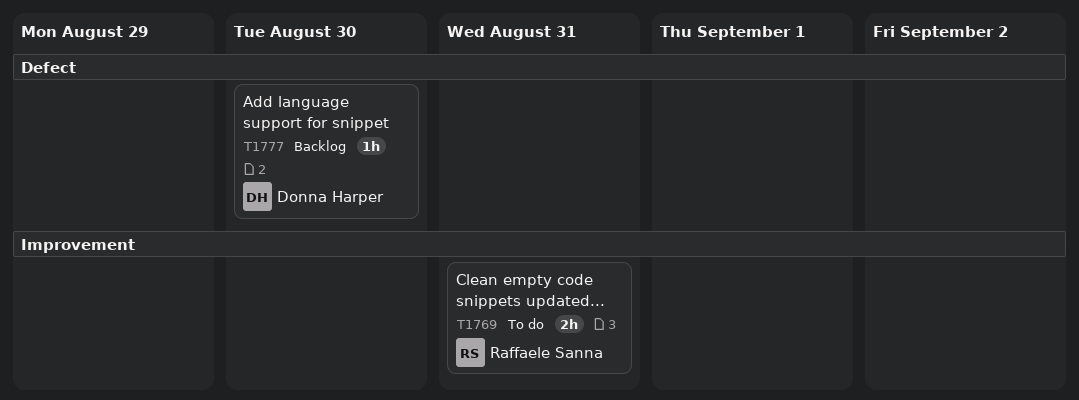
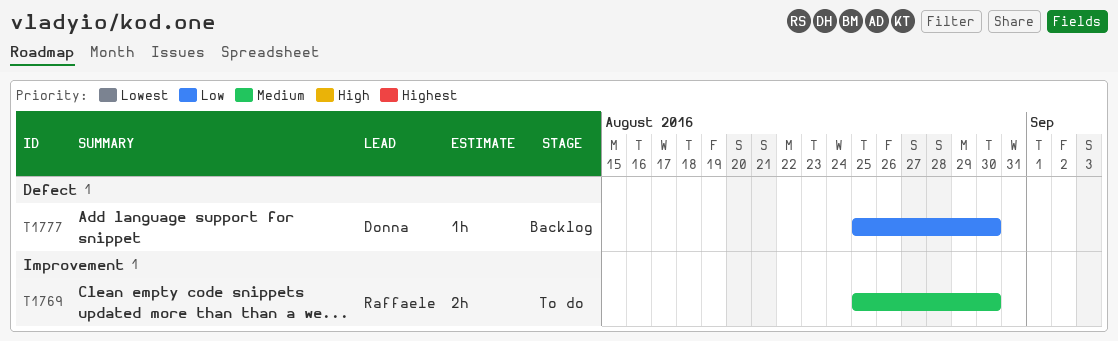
T1769, due: Aug 31 -> Aug 30

